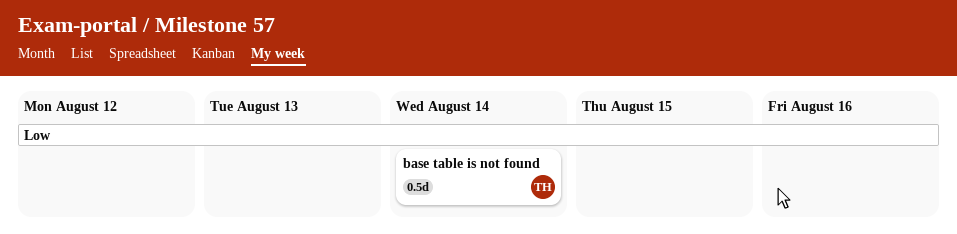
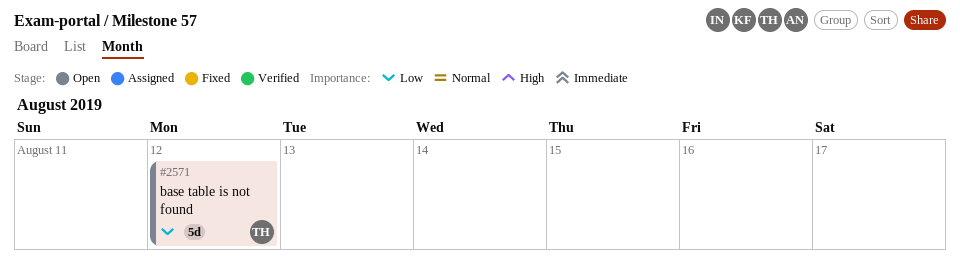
base table is not found, estimate: 0.5d -> 5d
base table is not found, due: Aug 14 -> Aug 12

